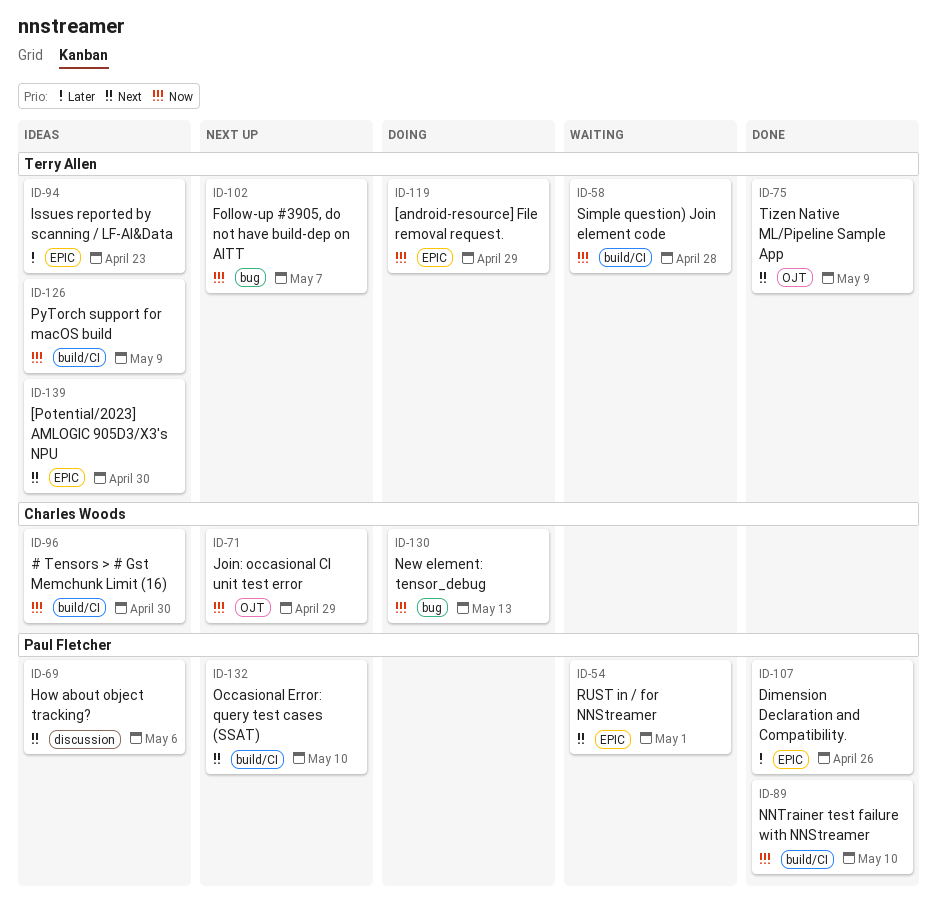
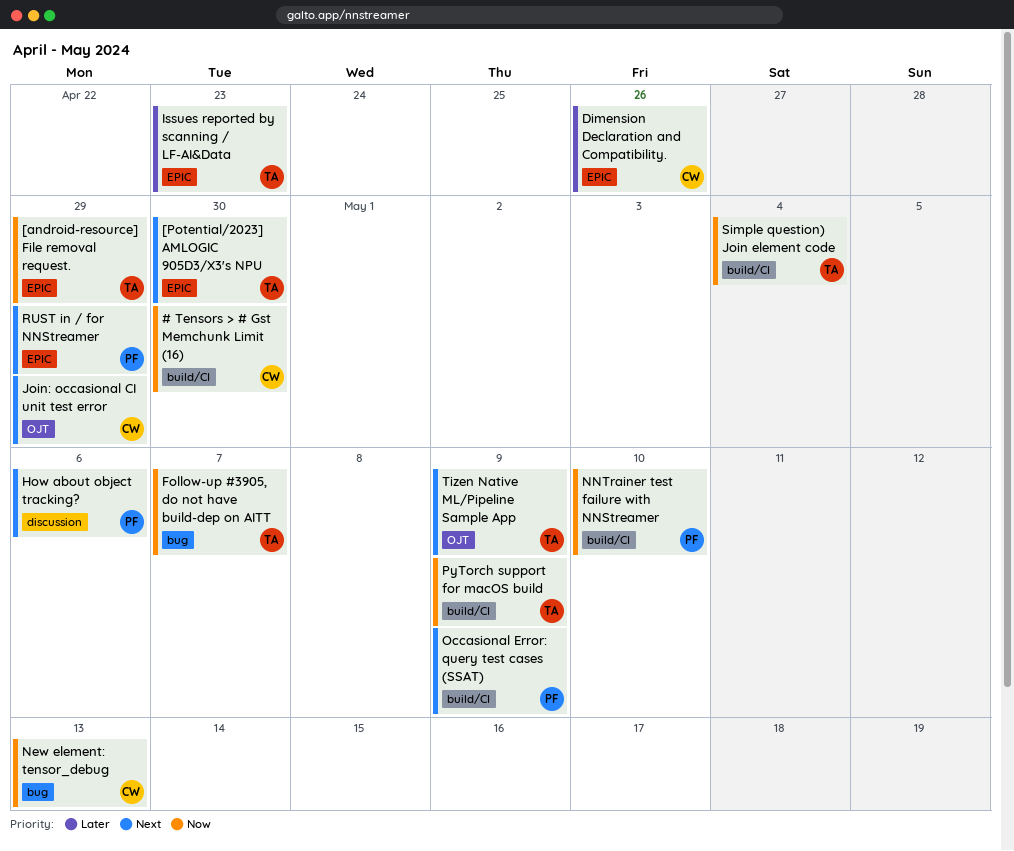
Dimension Declaration and Compatibility., owner: Paul Fletcher -> Charles Woods
Join: occasional CI unit test error, priority: Now -> Next
Occasional Error: query test cases (SSAT), due: May 10 -> May 9
RUST in / for NNStreamer, due: May 1 -> Apr 29
Simple question) Join element code, due: Apr 28 -> May 4

